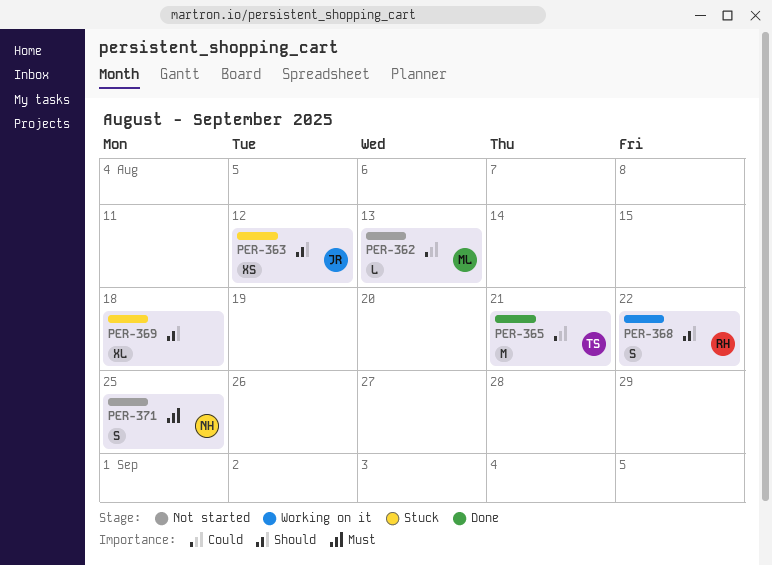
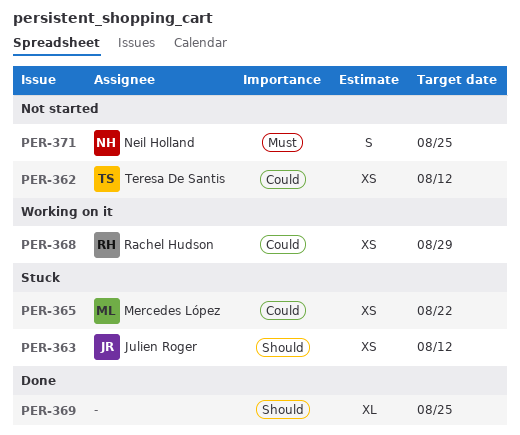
PER-362, owner: Mercedes López -> Teresa De Santis
PER-362, estimate: L -> XS
PER-362, due: Aug 13 -> Aug 12
PER-365, status: Done -> Stuck
PER-365, owner: Teresa De Santis -> Mercedes López
PER-365, estimate: M -> XS
PER-365, due: Aug 21 -> Aug 22
PER-368, priority: Should -> Could
PER-368, estimate: S -> XS
PER-368, due: Aug 22 -> Aug 29
PER-369, status: Stuck -> Done
PER-369, due: Aug 18 -> Aug 25

